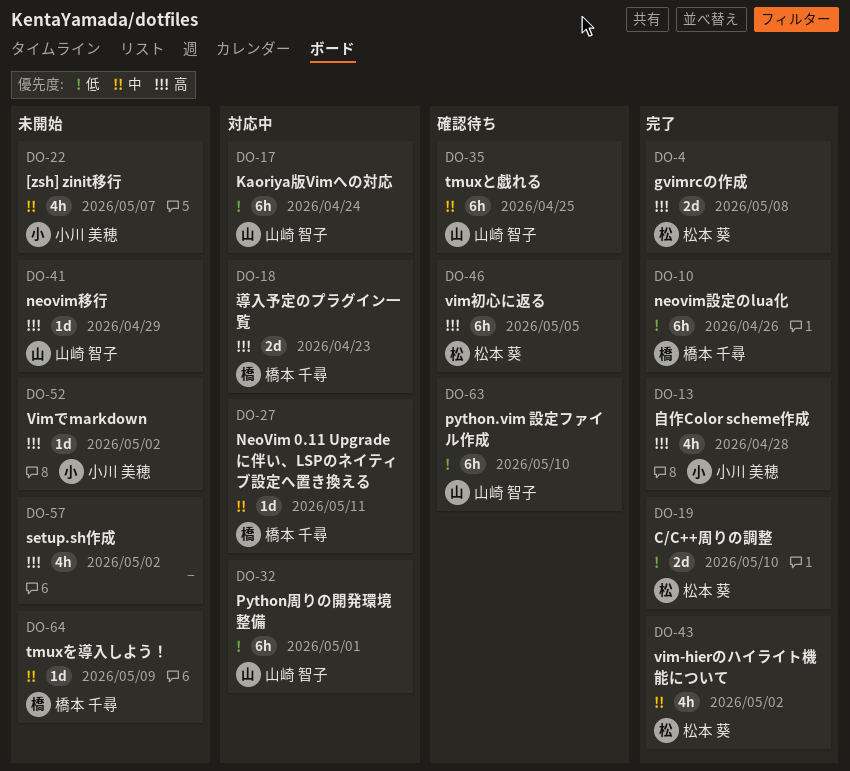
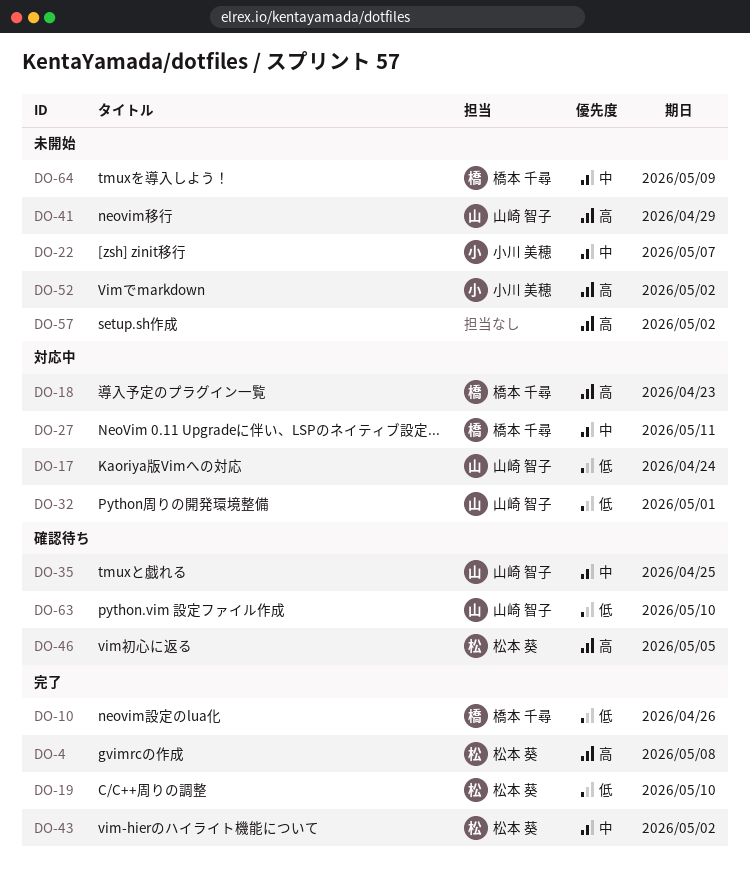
DO-13: present -> none

